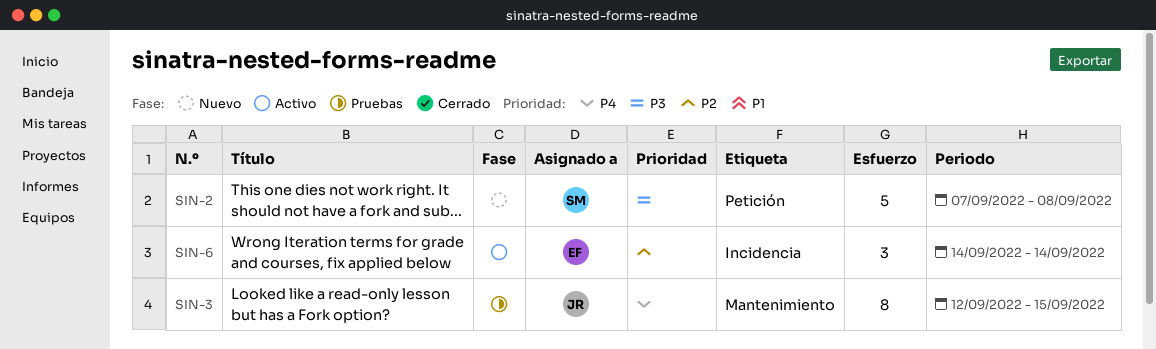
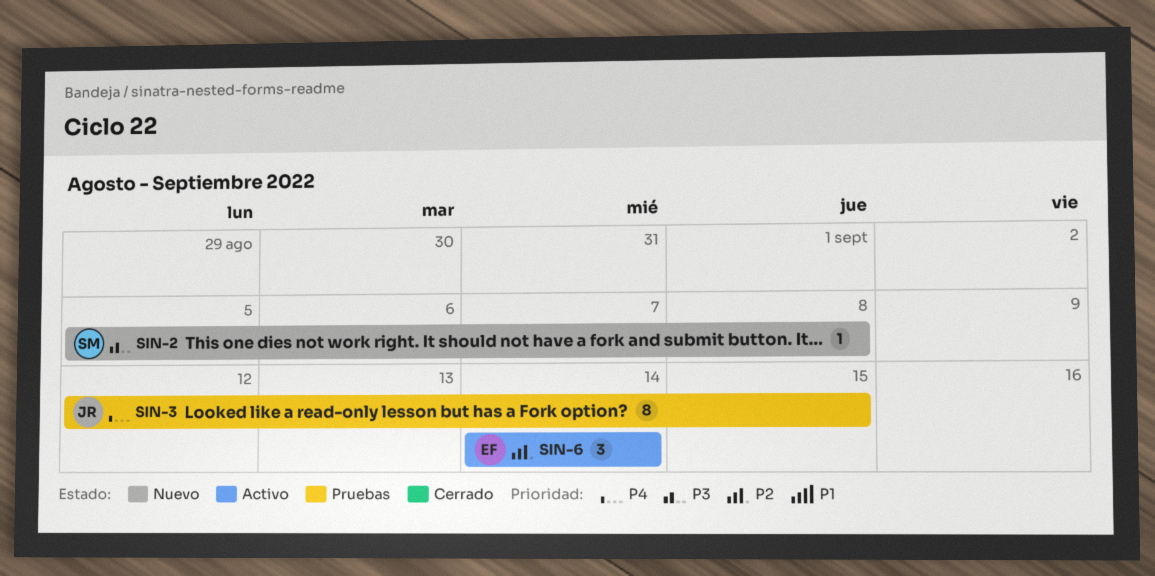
SIN-2, estimate: 5 -> 1
SIN-2, start: Sep 7 -> Sep 5

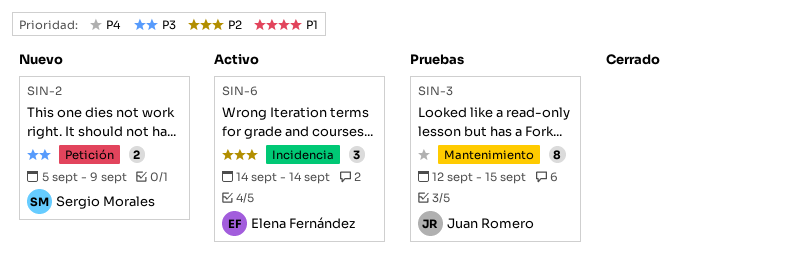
SIN-2, estimate: 1 -> 2
SIN-2, due: Sep 8 -> Sep 9

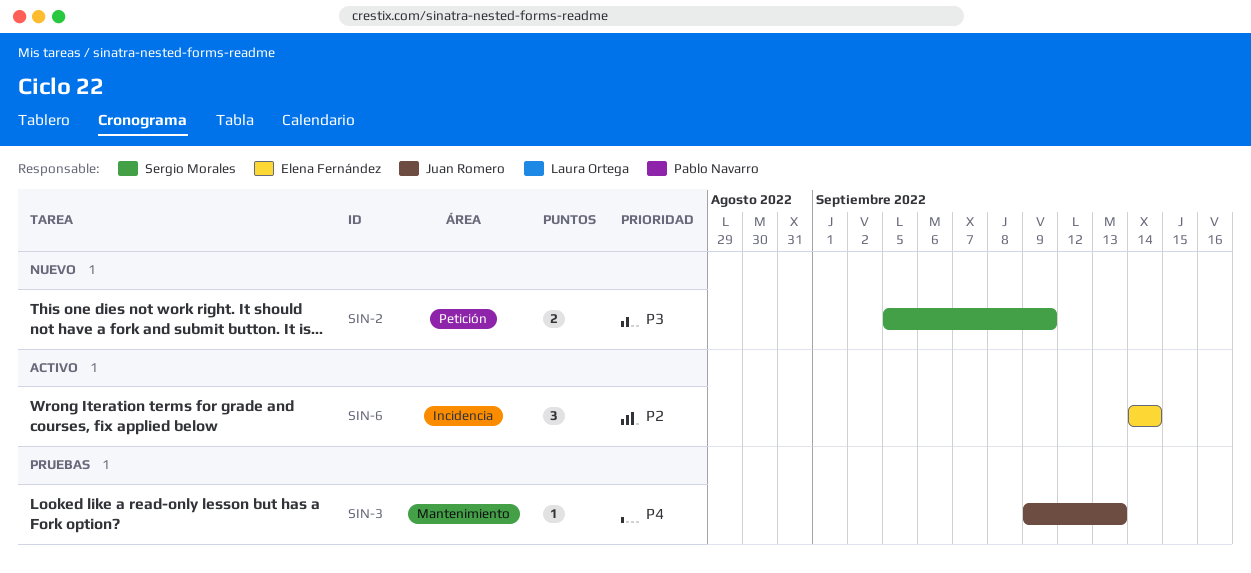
SIN-3, estimate: 8 -> 1
SIN-3, start: Sep 12 -> Sep 9
SIN-3, due: Sep 15 -> Sep 13

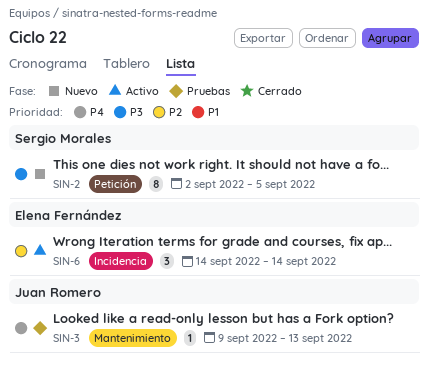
SIN-2, estimate: 2 -> 8
SIN-2, start: Sep 5 -> Sep 2
SIN-2, due: Sep 9 -> Sep 5

